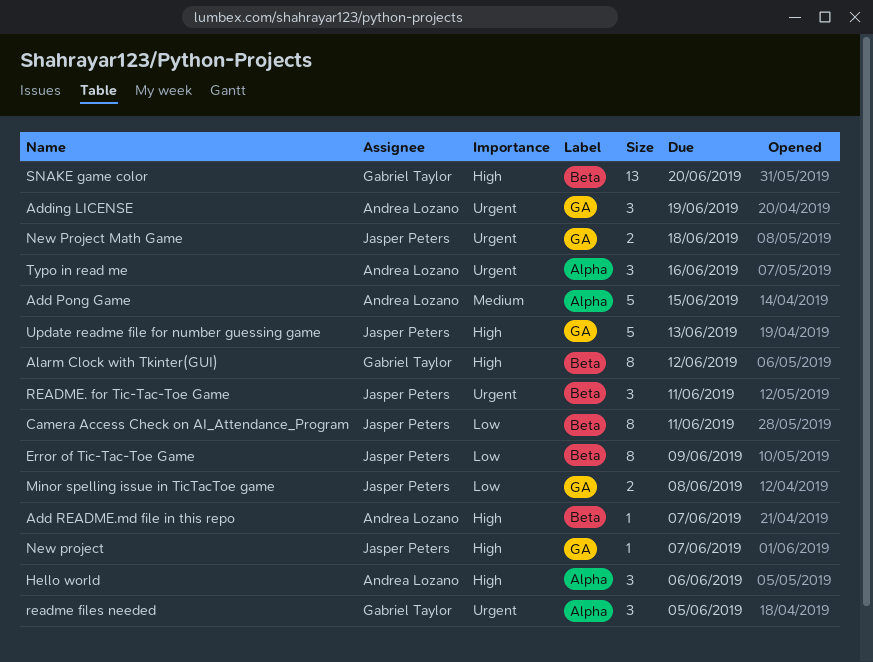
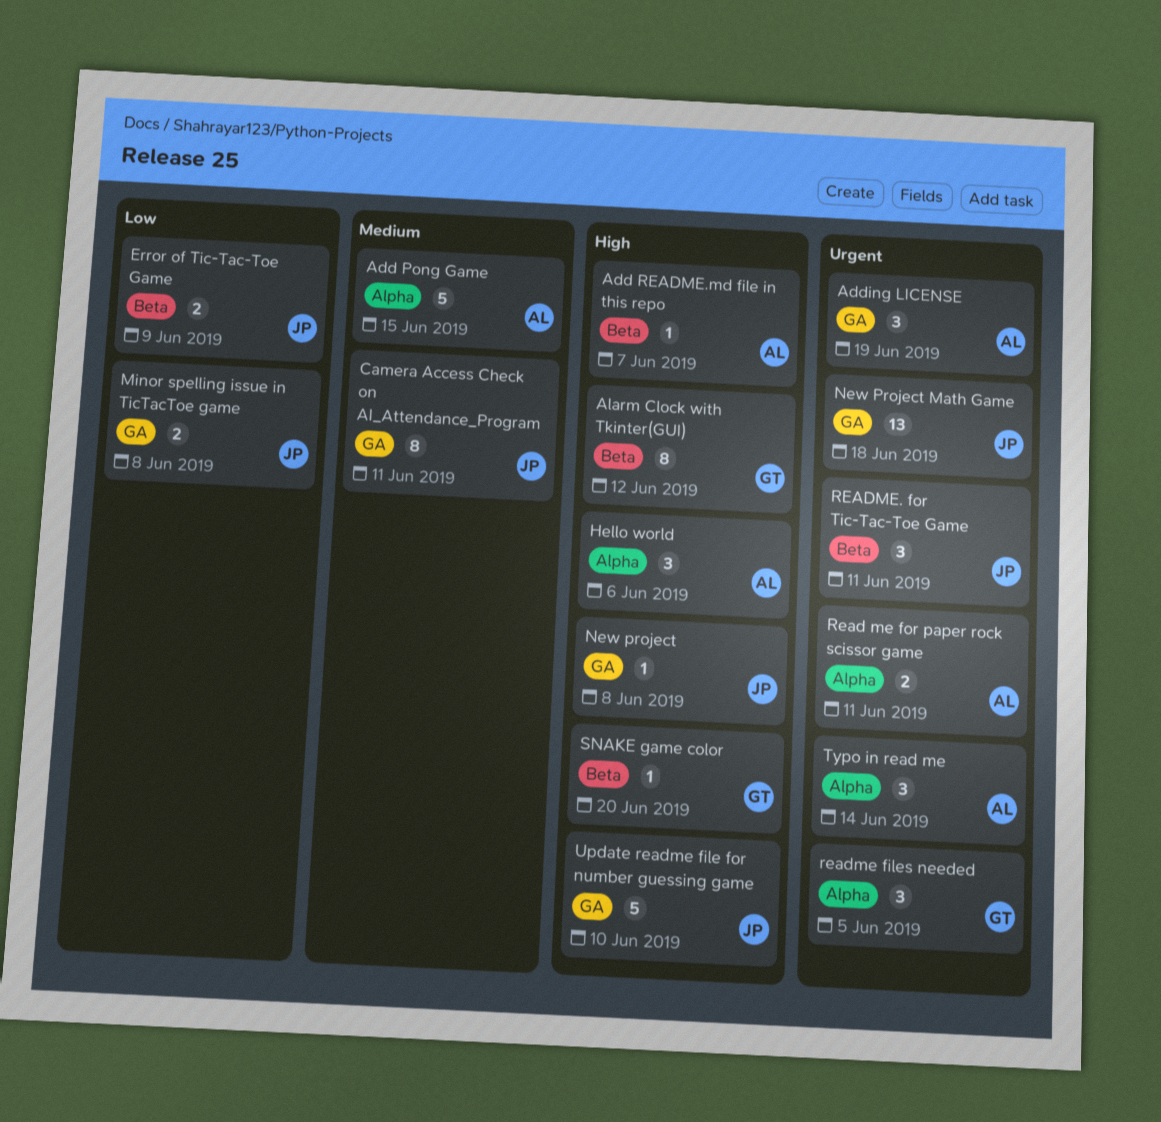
Camera Access Check on AI_Attendance_Program, priority: Low -> Medium
Camera Access Check on AI_Attendance_Program, label: Beta -> GA
Error of Tic-Tac-Toe Game, estimate: 8 -> 2
New project, due: Jun 7 -> Jun 8
New Project Math Game, estimate: 2 -> 13
Read me for paper rock scissor game: none -> present
SNAKE game color, estimate: 13 -> 1
Typo in read me, due: Jun 16 -> Jun 14
Update readme file for number guessing game, due: Jun 13 -> Jun 10

